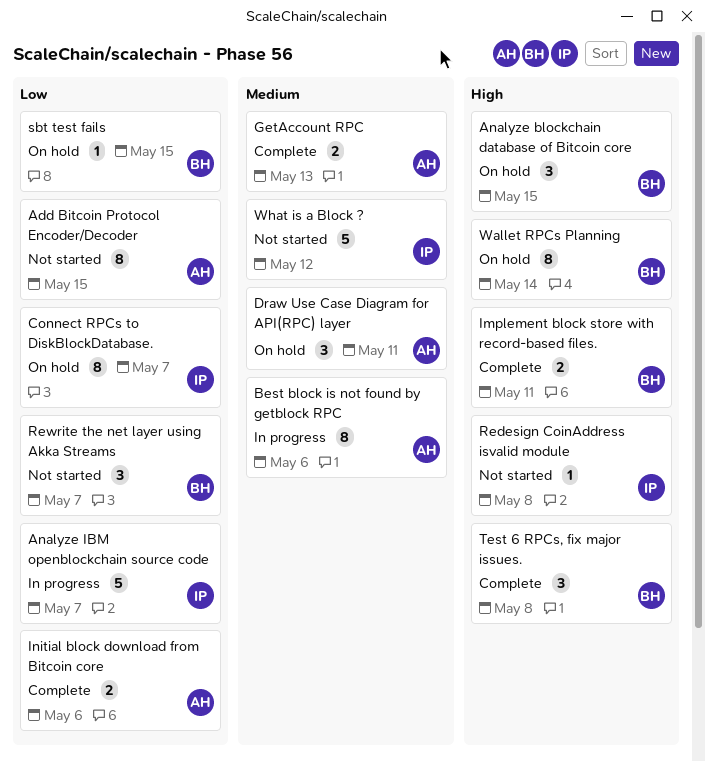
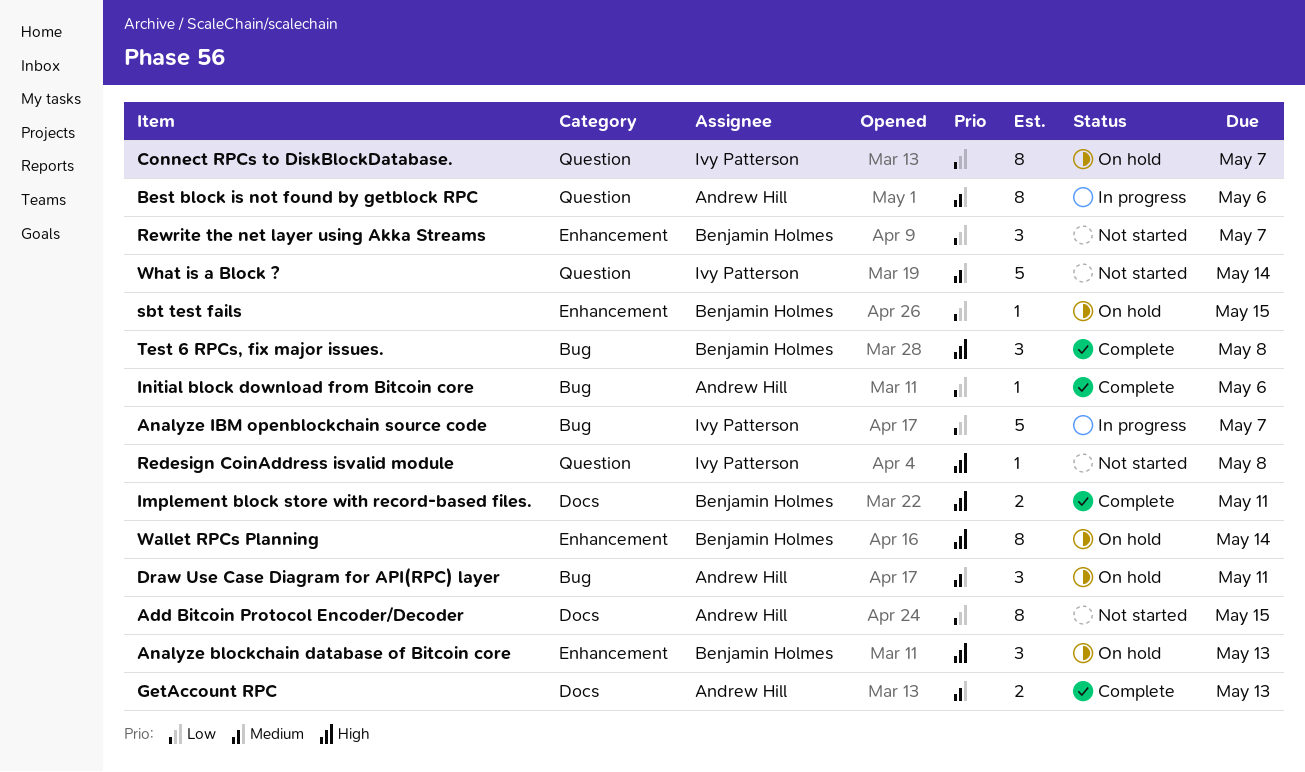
Analyze blockchain database of Bitcoin core, due: May 15 -> May 13
Initial block download from Bitcoin core, estimate: 2 -> 1
What is a Block ?, due: May 12 -> May 14

